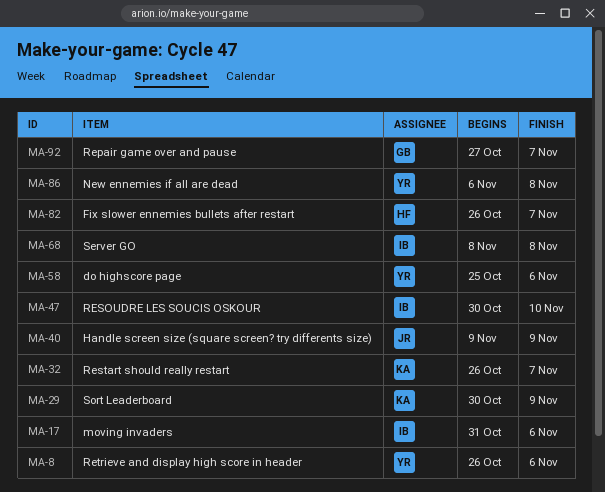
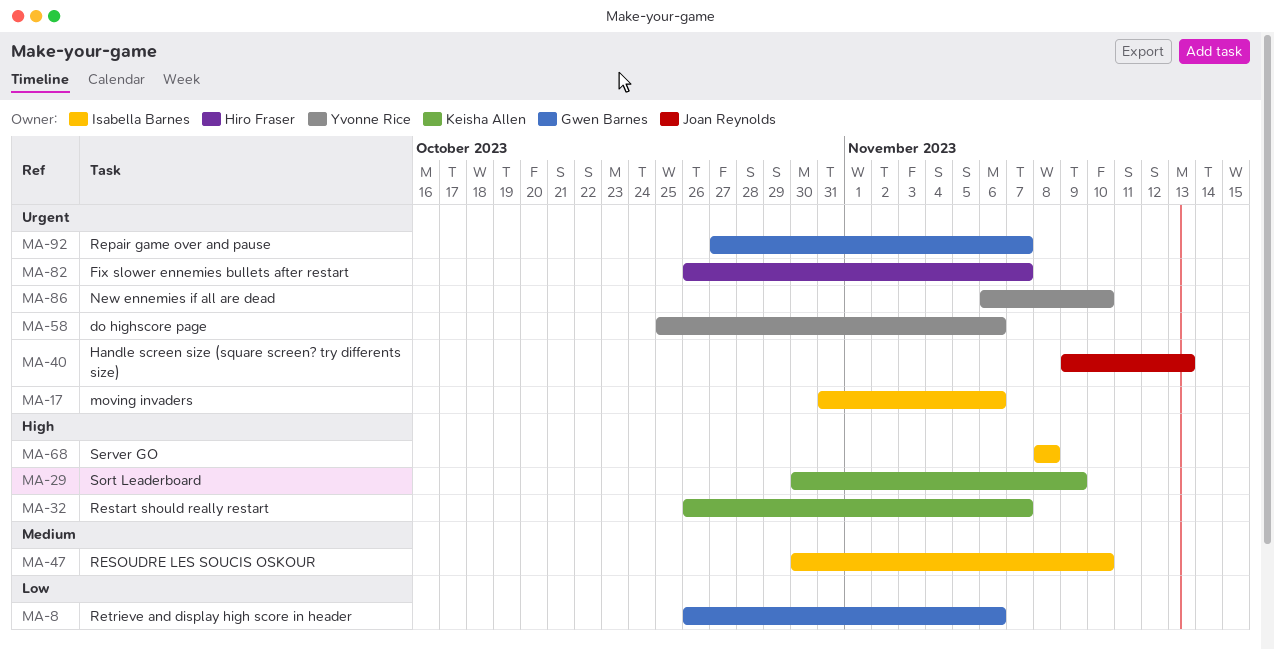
MA-8, owner: Yvonne Rice -> Gwen Barnes
MA-40, due: Nov 9 -> Nov 13
MA-86, due: Nov 8 -> Nov 10

